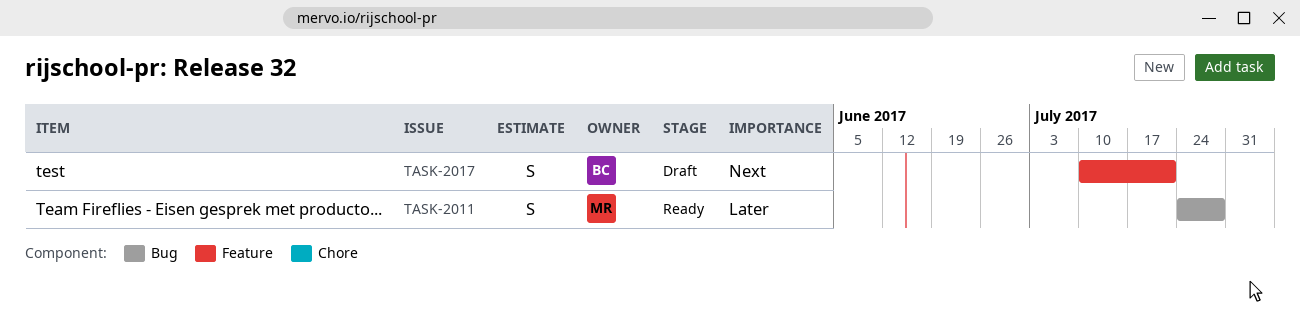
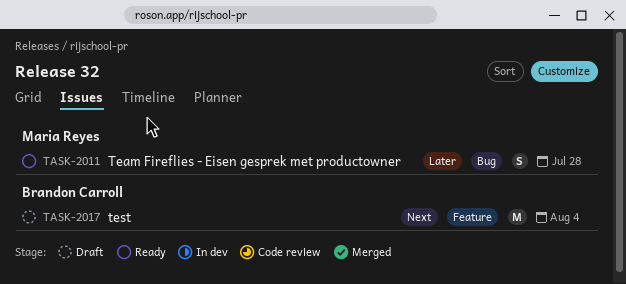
TASK-2017, estimate: S -> M
TASK-2017, due: Jul 21 -> Aug 4

